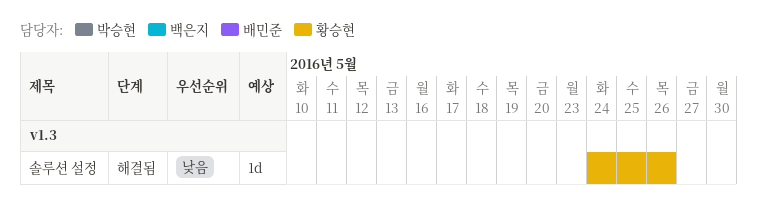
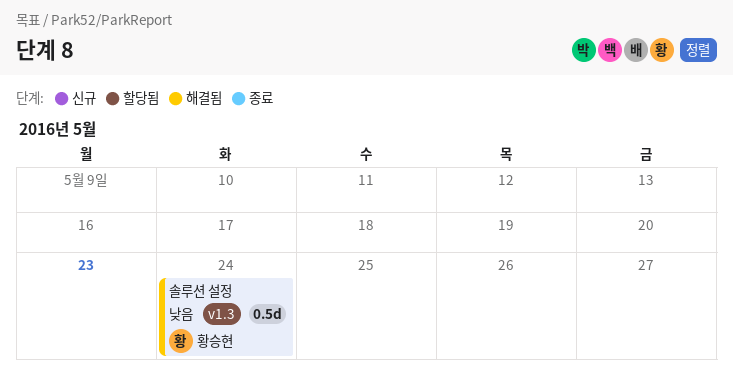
솔루션 설정, estimate: 1d -> 0.5d
솔루션 설정, due: May 26 -> May 24

